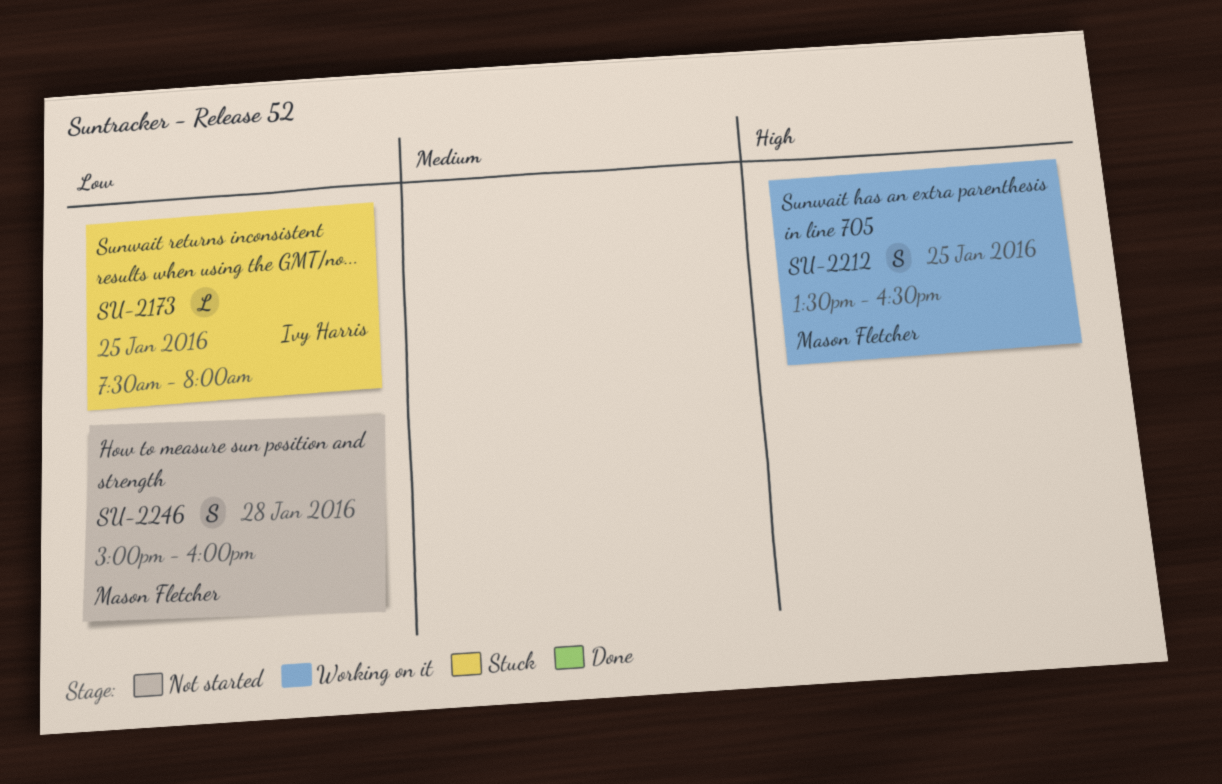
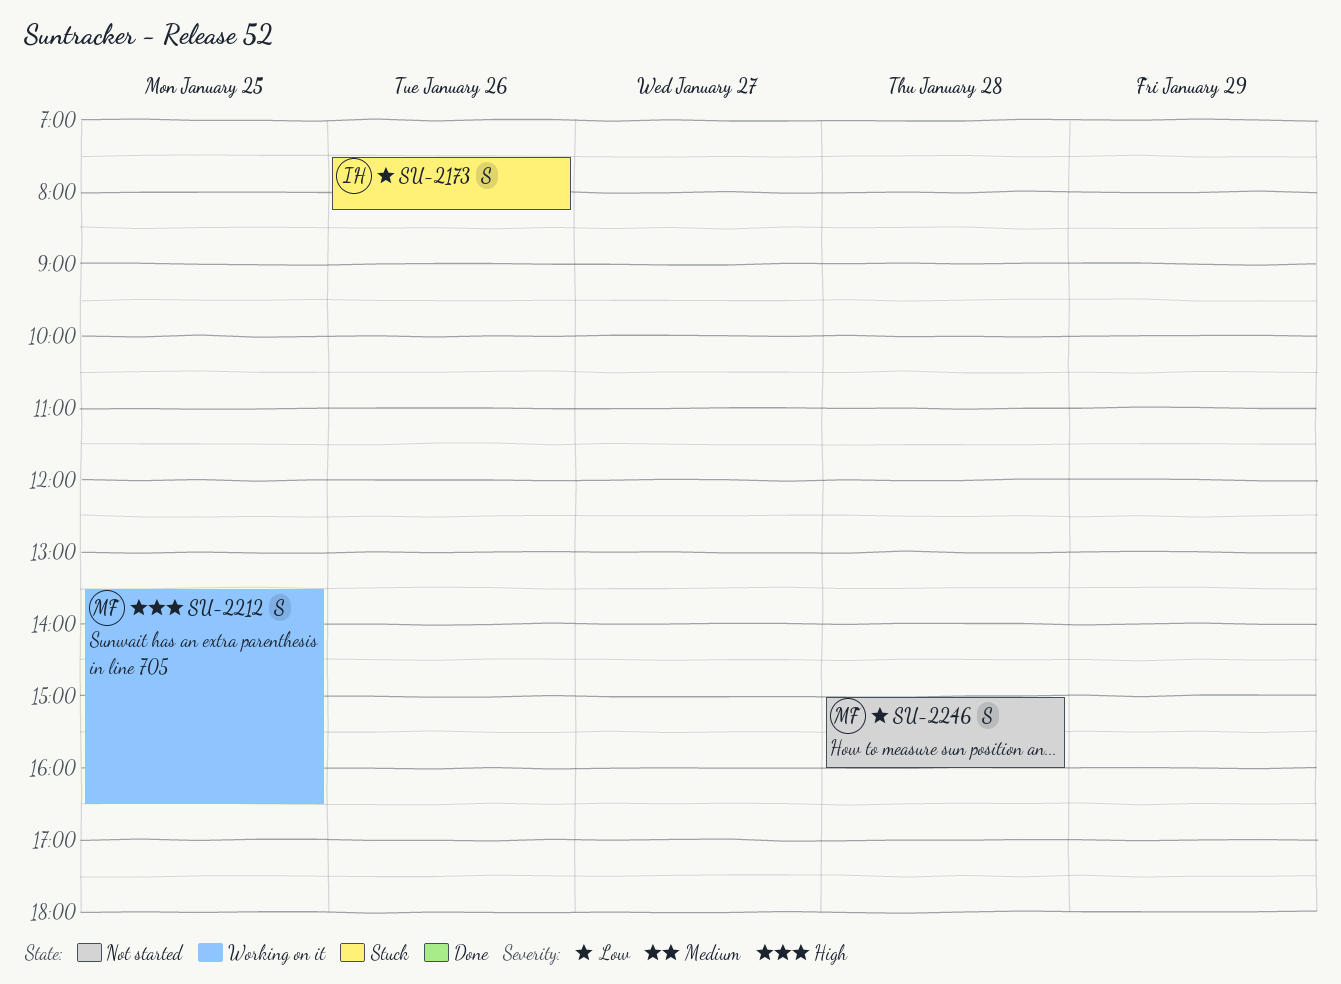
SU-2173, estimate: L -> S
SU-2173, day: Jan 25 -> Jan 26
SU-2173, ends: 08:00 -> 08:15

